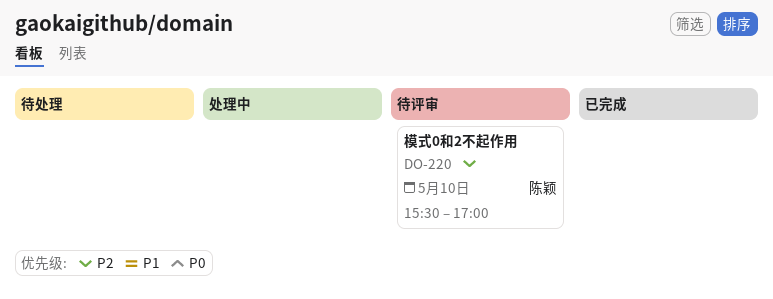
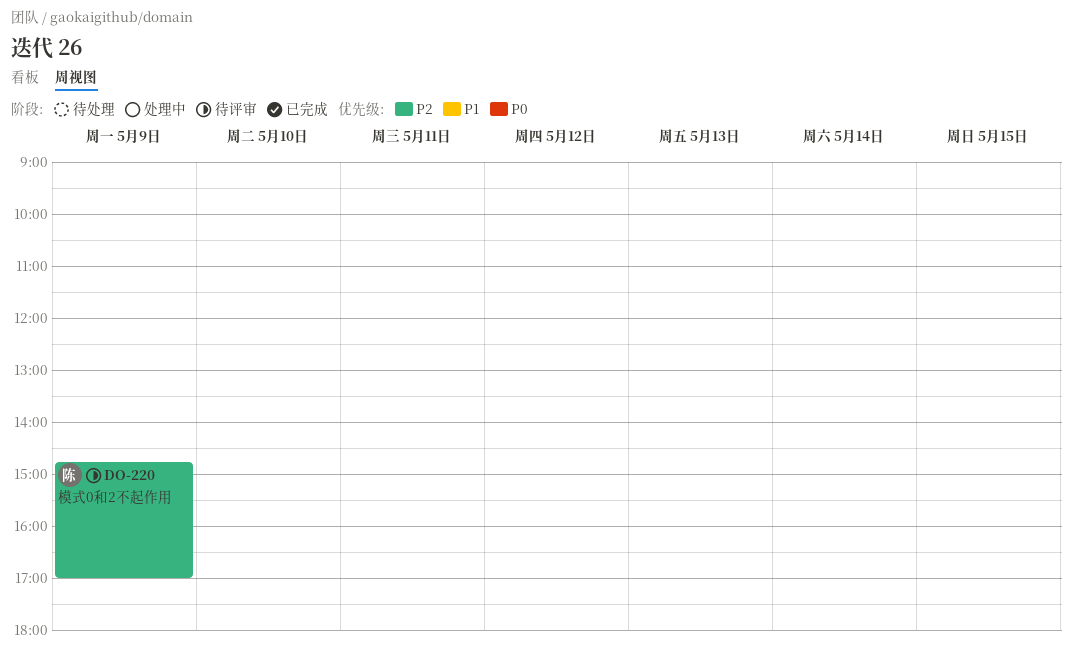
DO-220, day: May 10 -> May 9
DO-220, begins: 15:30 -> 14:45

